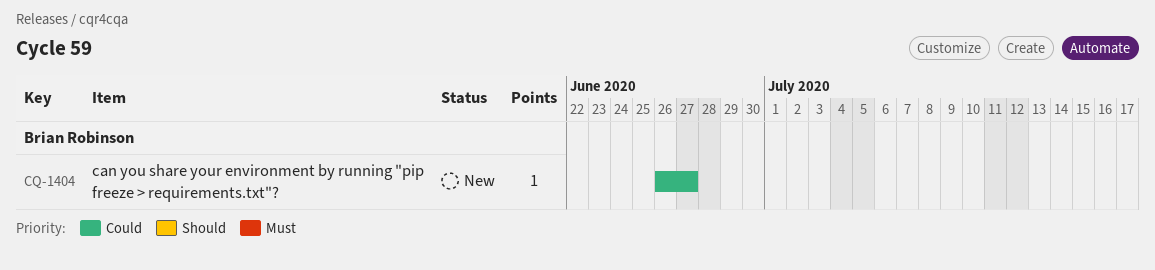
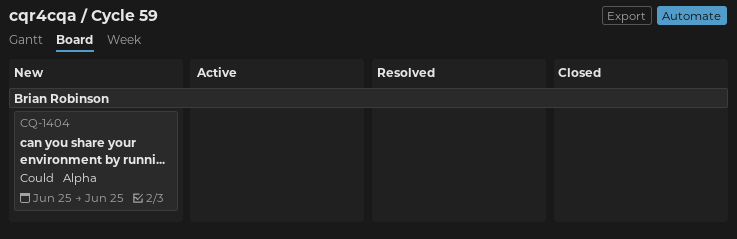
CQ-1404, start: Jun 26 -> Jun 25
CQ-1404, due: Jun 27 -> Jun 25

